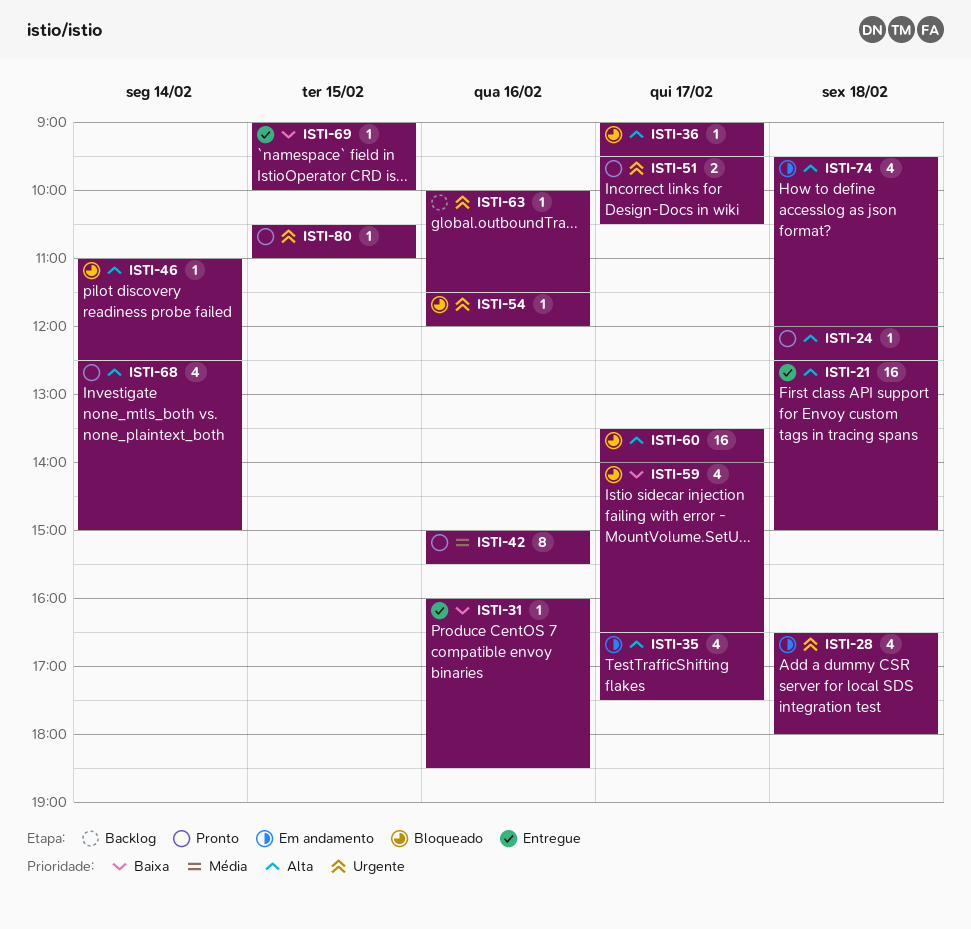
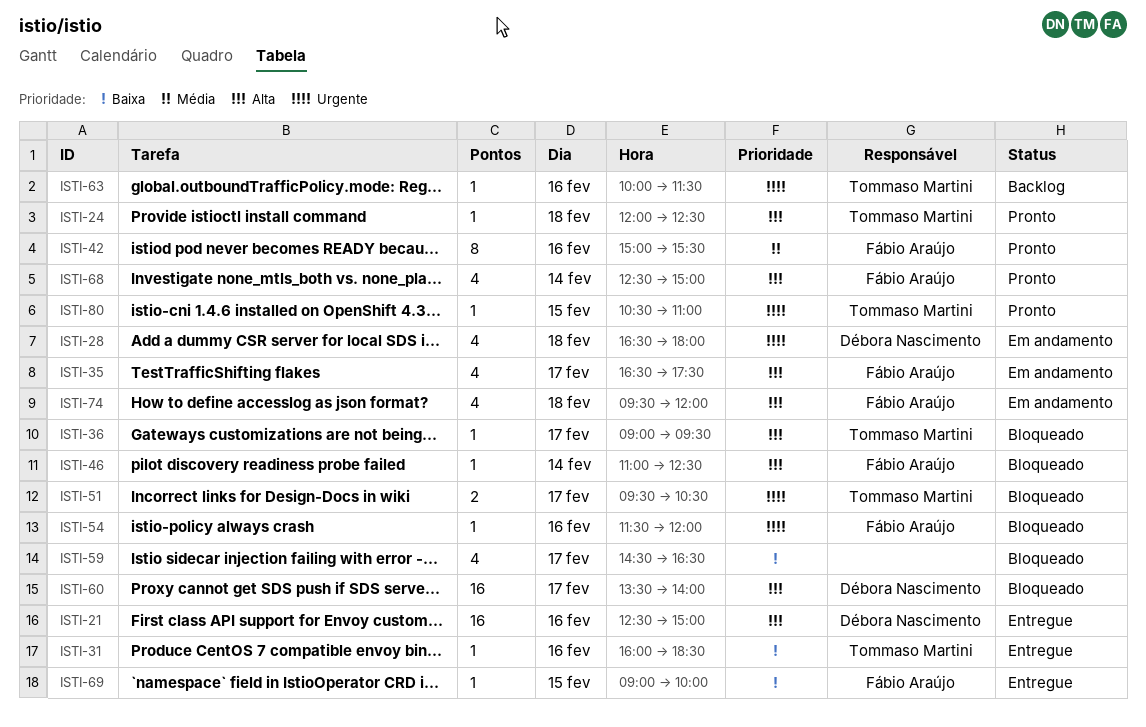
ISTI-21, day: Feb 18 -> Feb 16
ISTI-51, status: Pronto -> Bloqueado
ISTI-59, begins: 14:00 -> 14:30

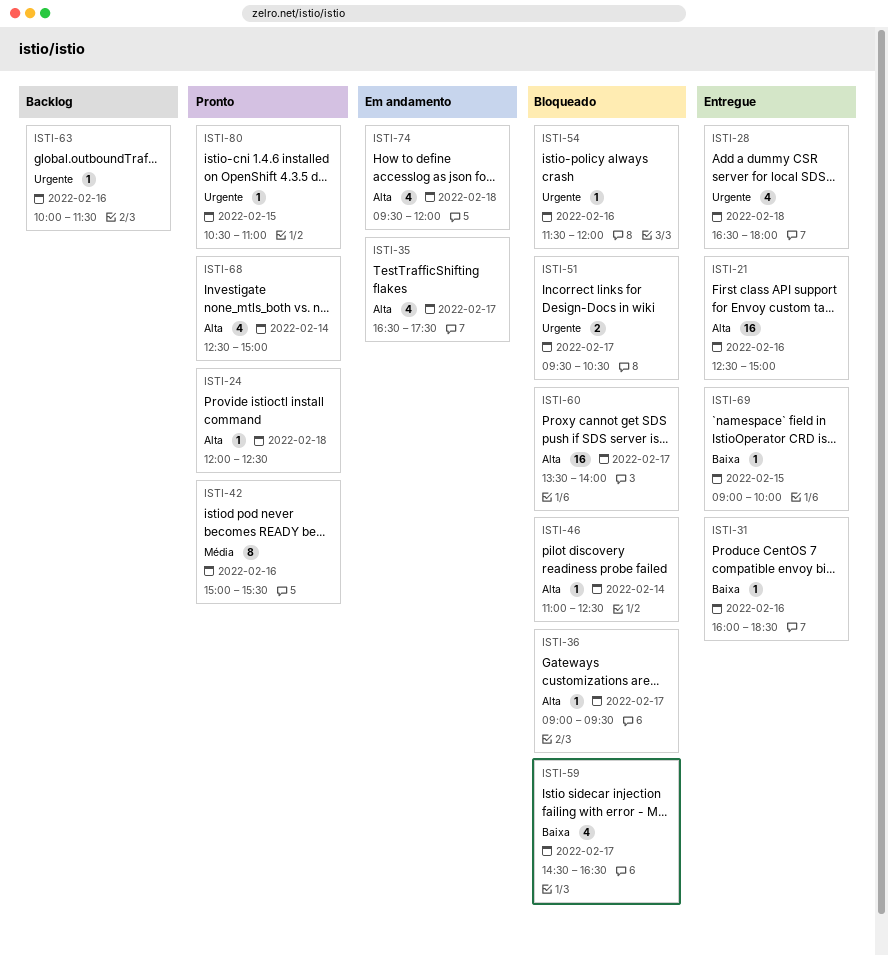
ISTI-28, status: Em andamento -> Entregue

